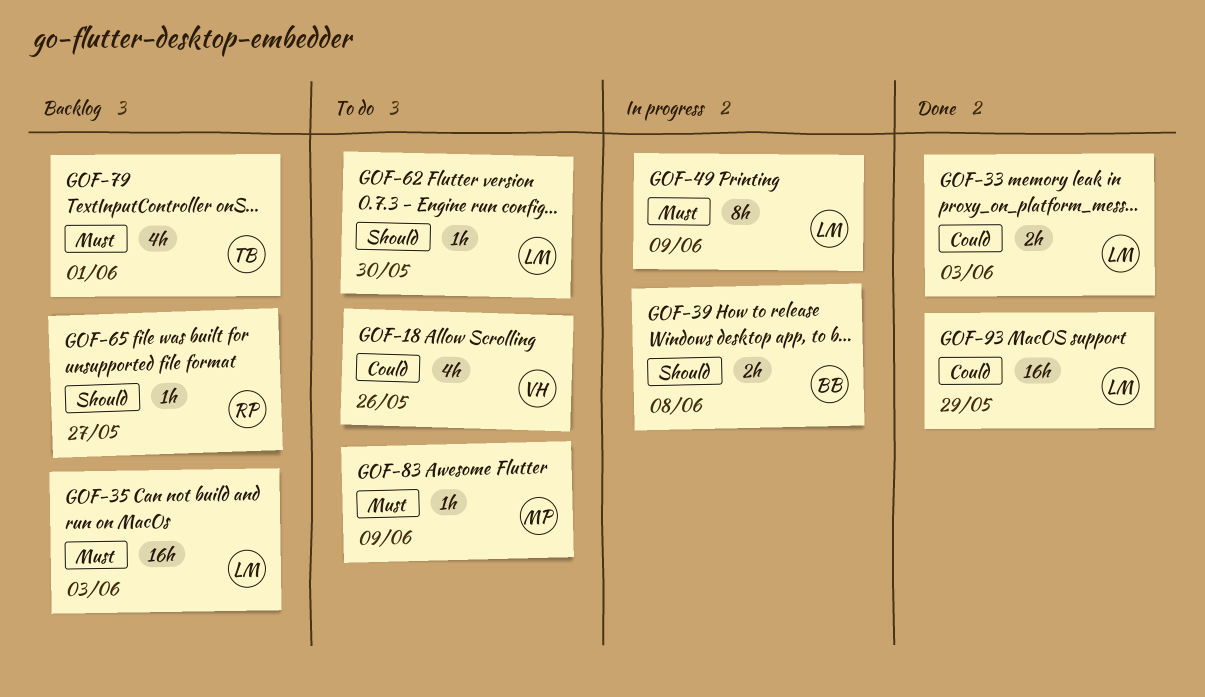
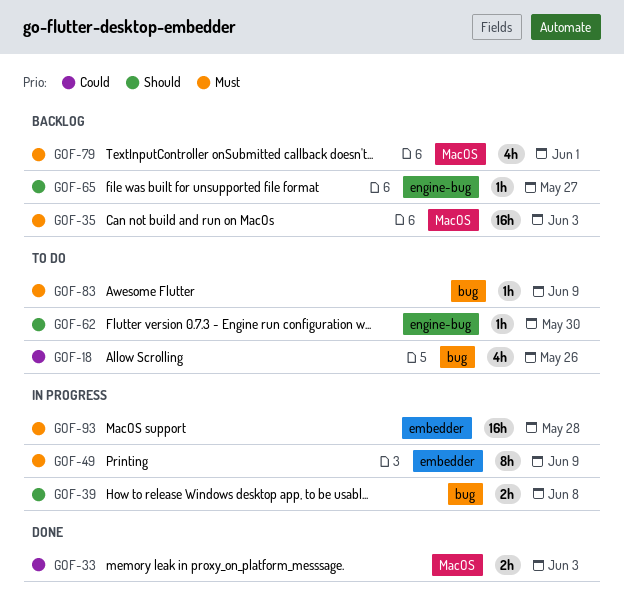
GOF-93, status: Done -> In progress
GOF-93, priority: Could -> Must
GOF-93, due: May 29 -> May 28

